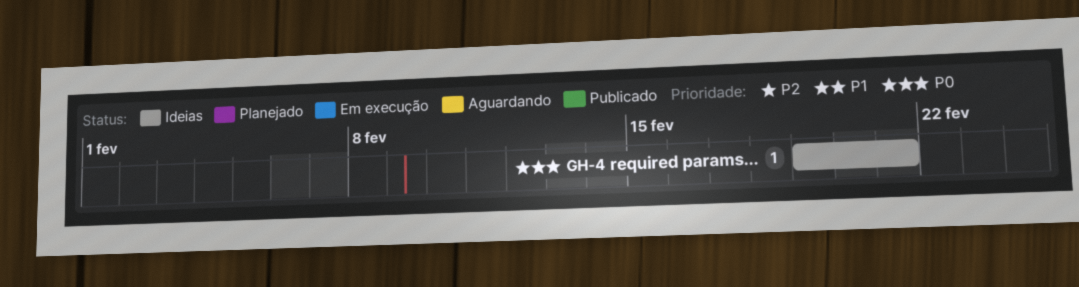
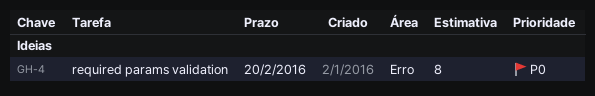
GH-4, estimate: 1 -> 8
GH-4, due: Feb 21 -> Feb 20

